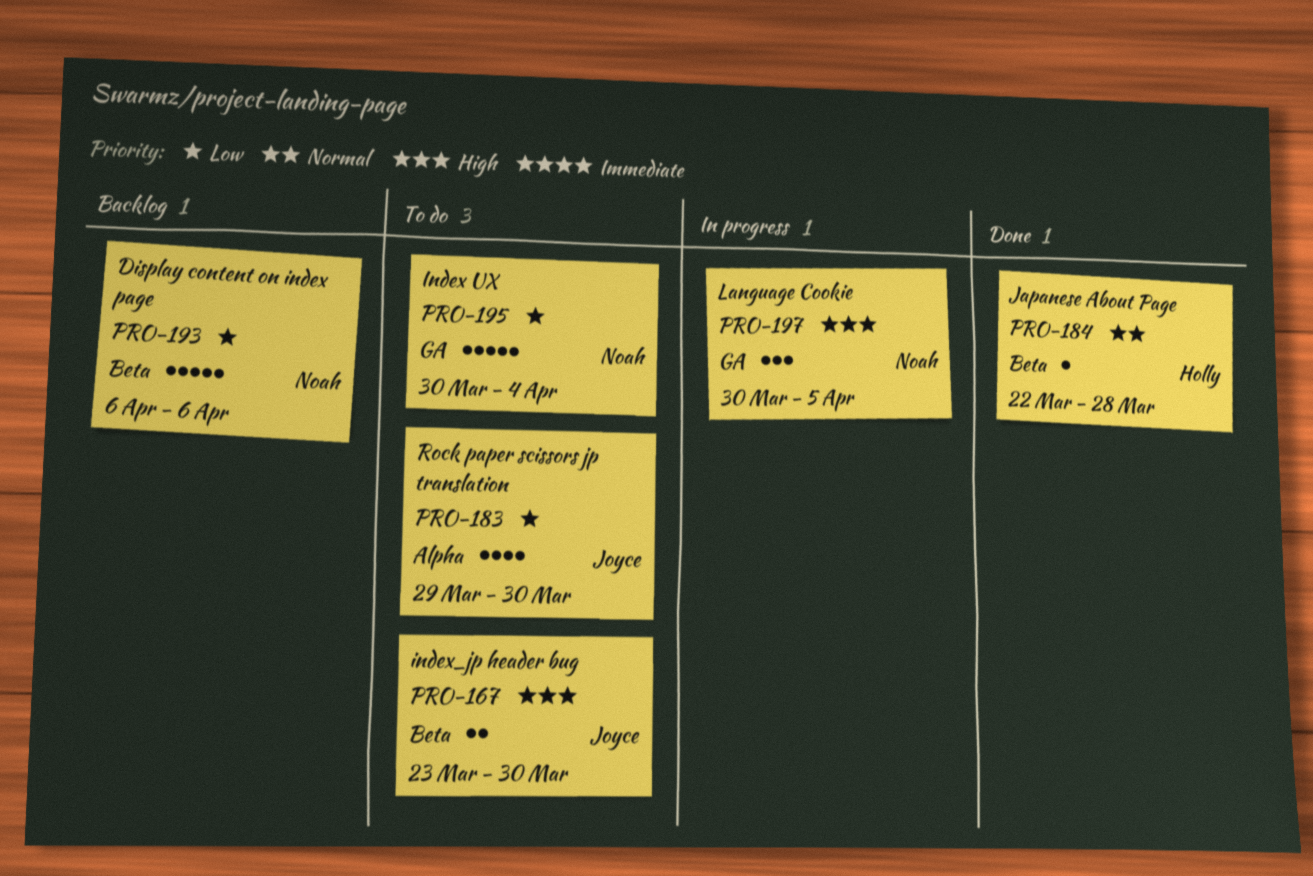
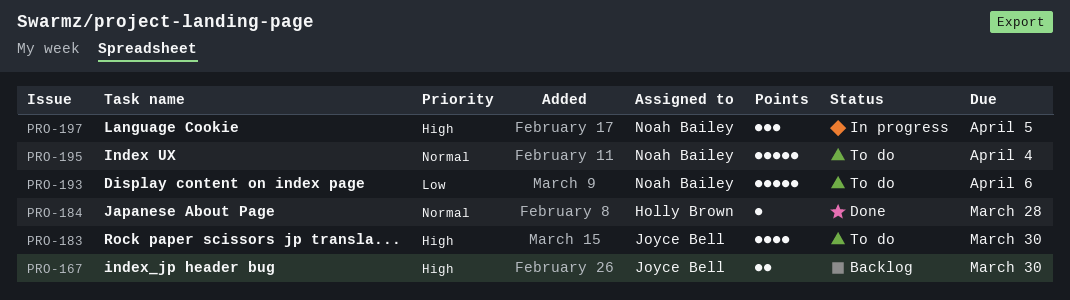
PRO-167, status: To do -> Backlog
PRO-183, priority: Low -> High
PRO-193, status: Backlog -> To do
PRO-195, priority: Low -> Normal

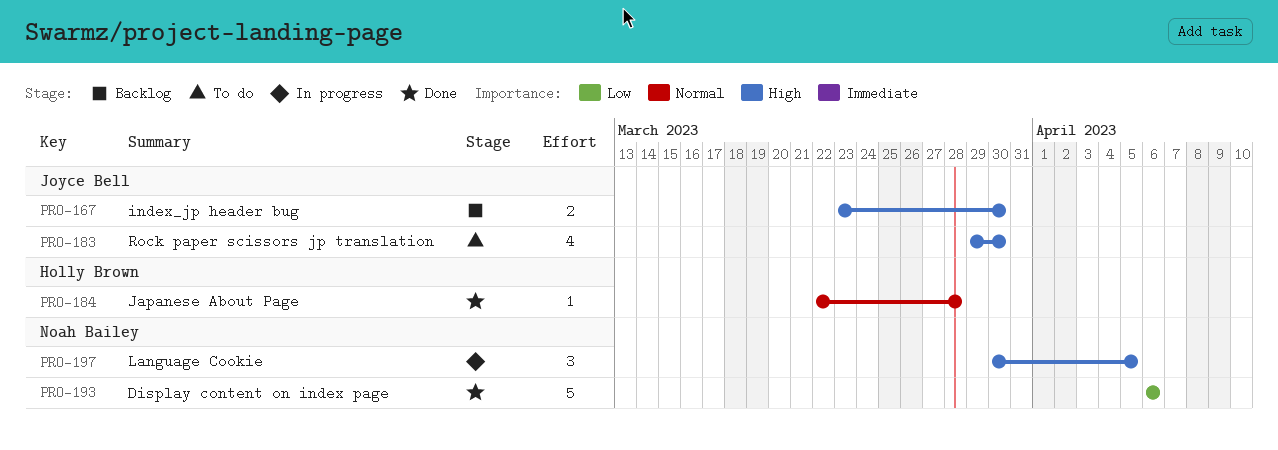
PRO-193, status: To do -> Done
PRO-195: present -> none

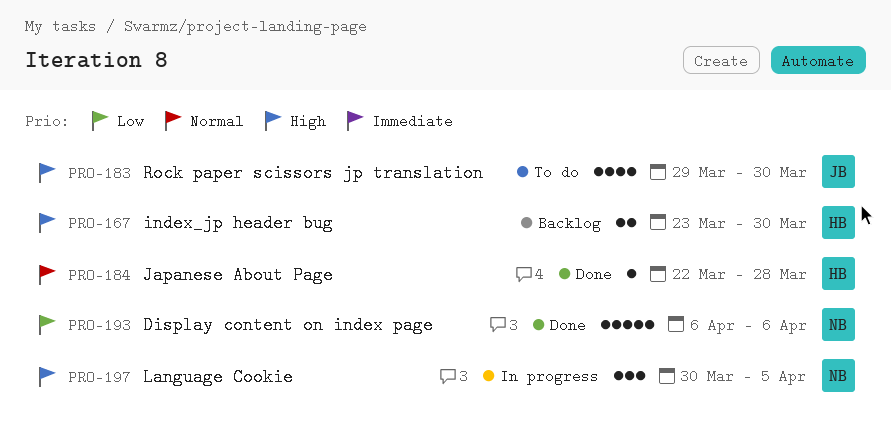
PRO-167, owner: Joyce Bell -> Holly Brown

